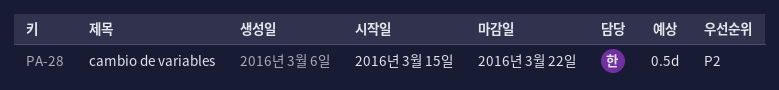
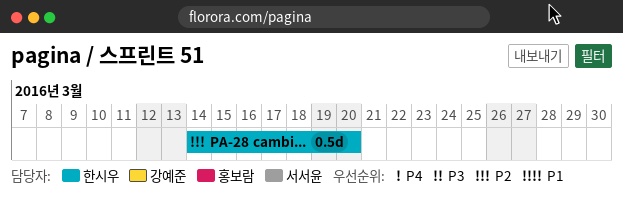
PA-28, start: Mar 15 -> Mar 14
PA-28, due: Mar 22 -> Mar 20

